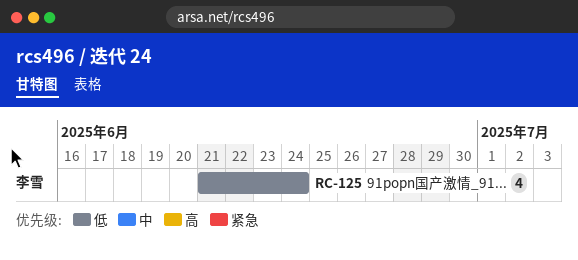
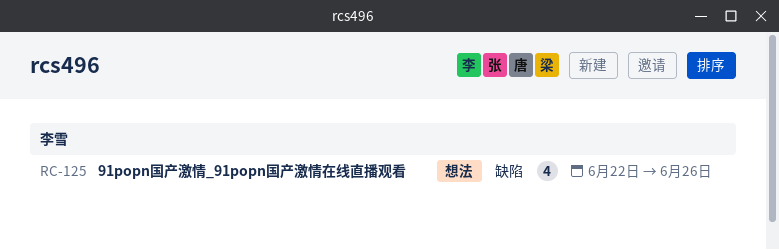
RC-125, start: Jun 21 -> Jun 22
RC-125, due: Jun 24 -> Jun 26

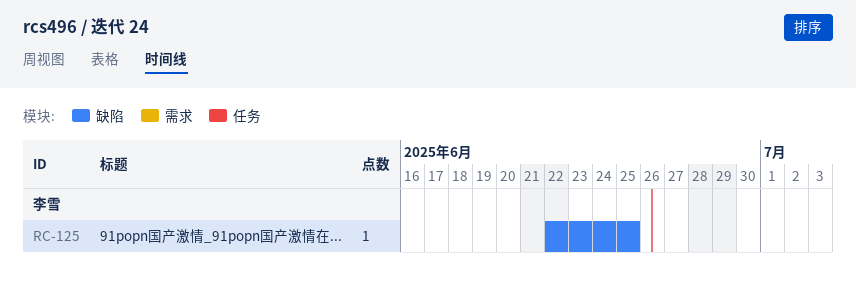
RC-125, estimate: 4 -> 1
RC-125, due: Jun 26 -> Jun 25

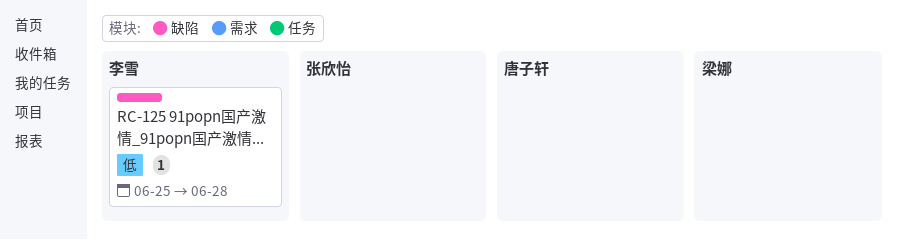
RC-125, start: Jun 22 -> Jun 25
RC-125, due: Jun 25 -> Jun 28

